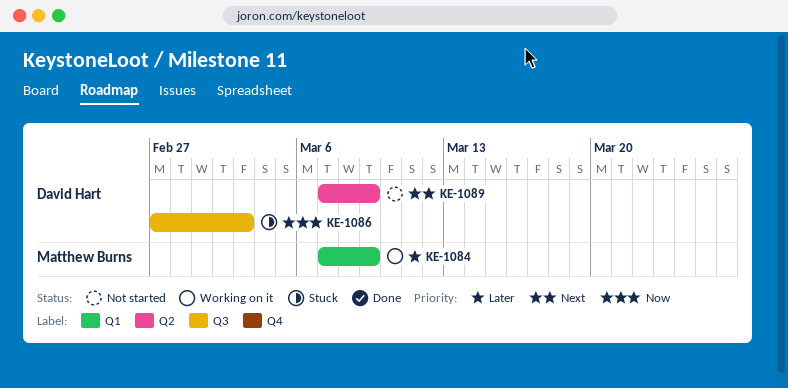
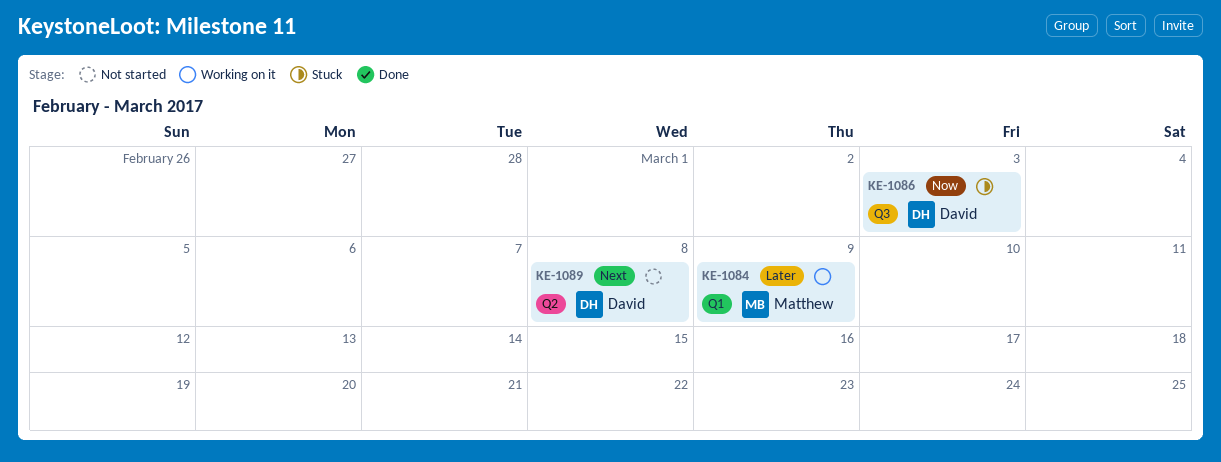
KE-1089, due: Mar 9 -> Mar 8

